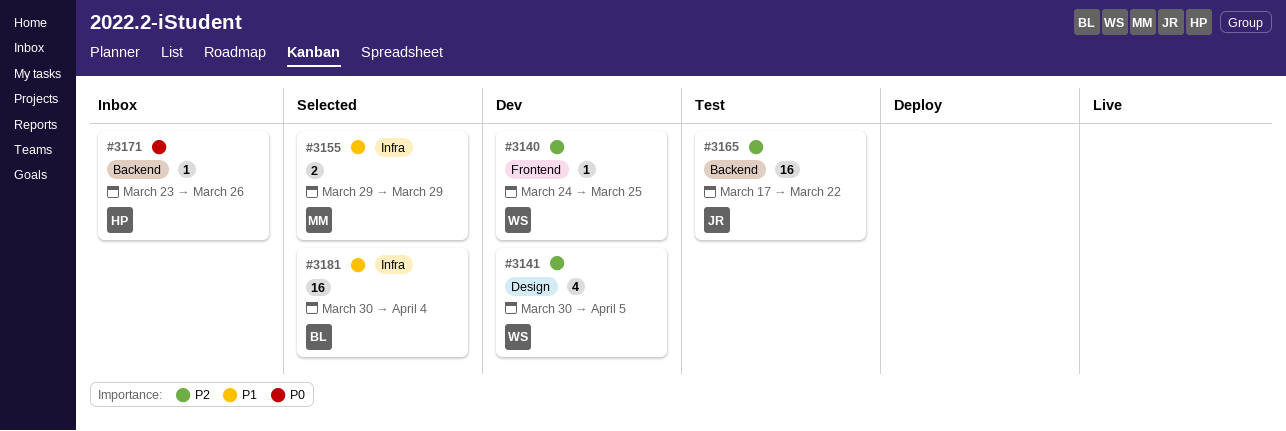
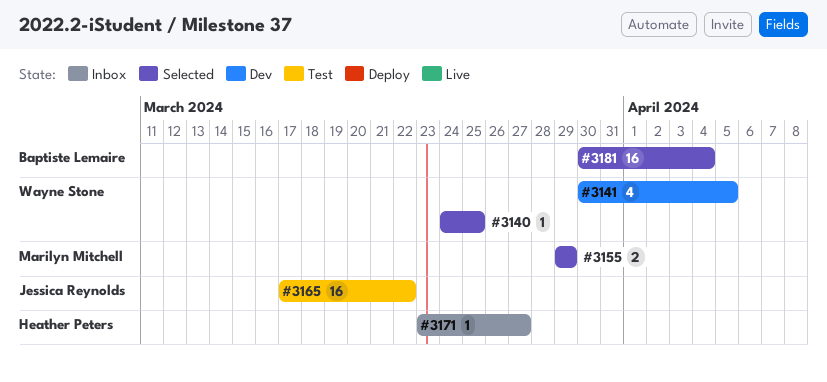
#3140, status: Dev -> Selected
#3171, due: Mar 26 -> Mar 27

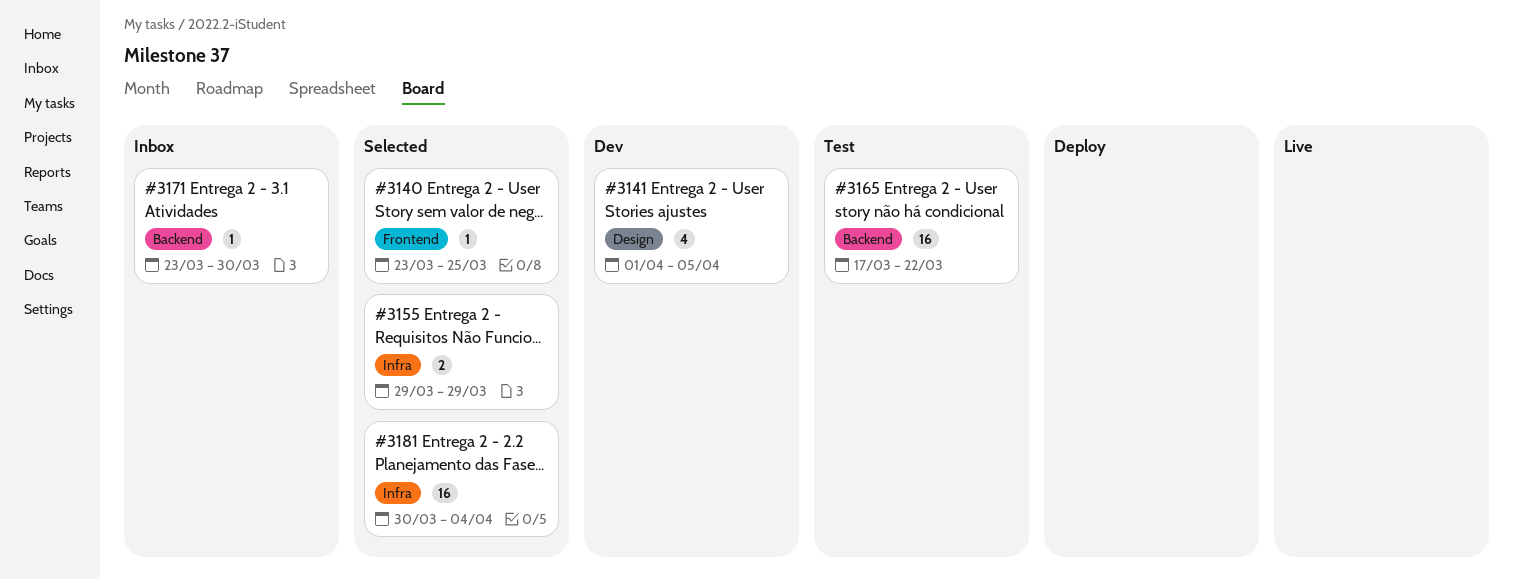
#3140, start: Mar 24 -> Mar 23
#3141, start: Mar 30 -> Apr 1
#3171, due: Mar 27 -> Mar 30

